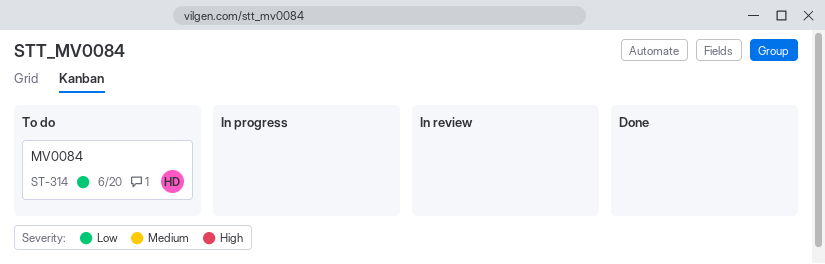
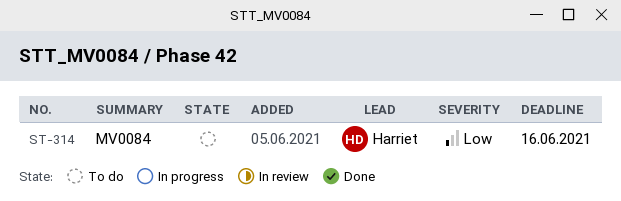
ST-314, due: Jun 20 -> Jun 16

